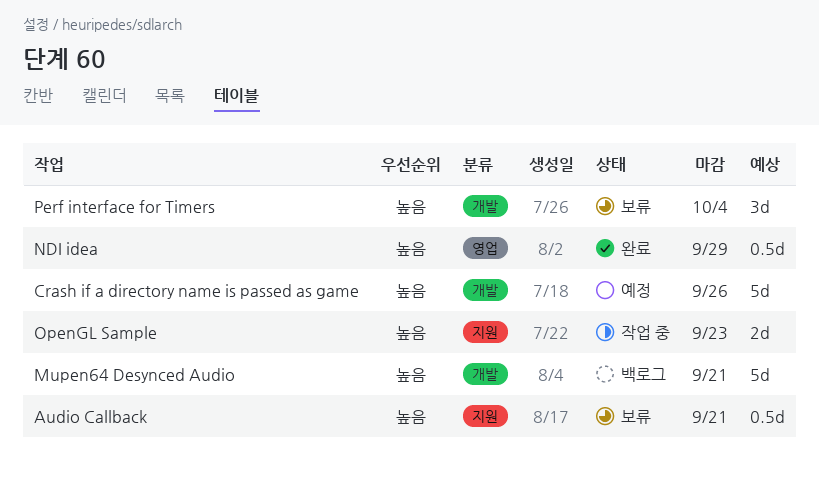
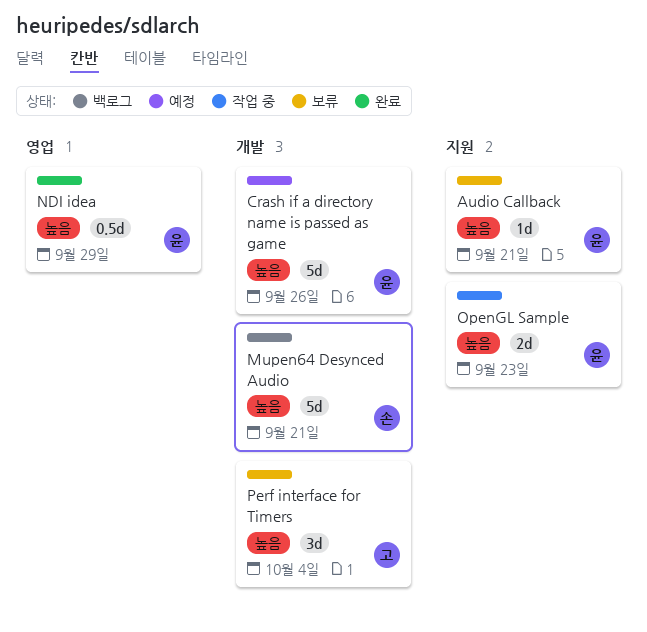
Audio Callback, estimate: 0.5d -> 1d

